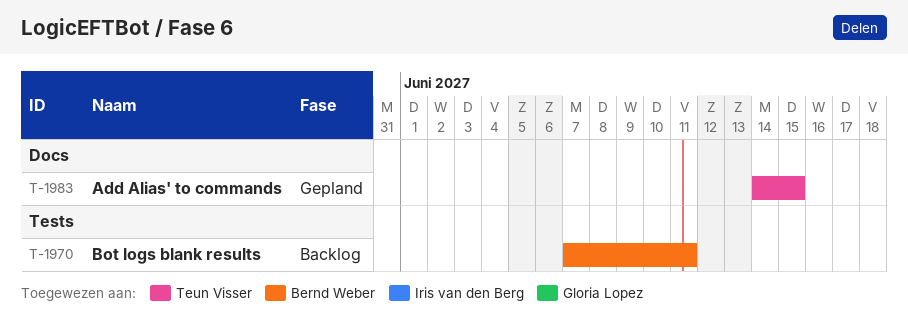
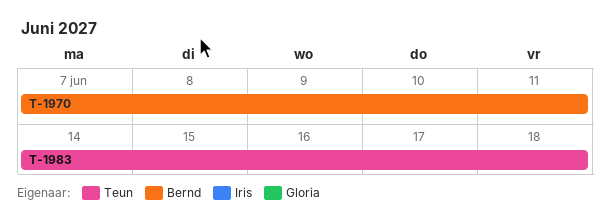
T-1983, due: Jun 15 -> Jun 18

